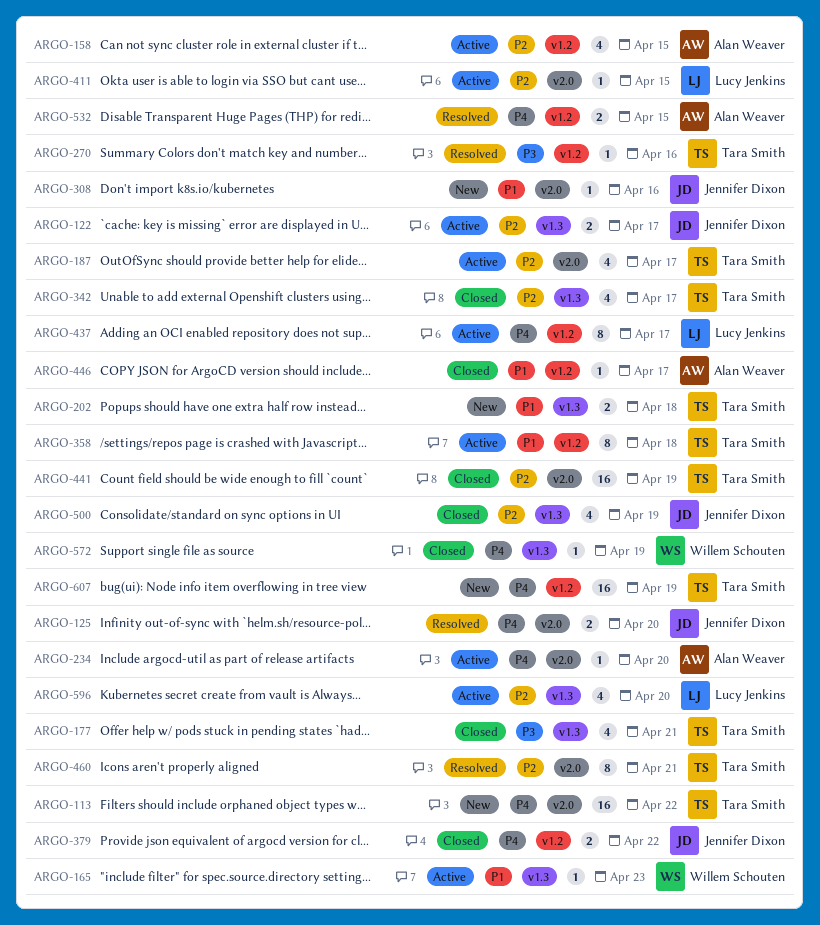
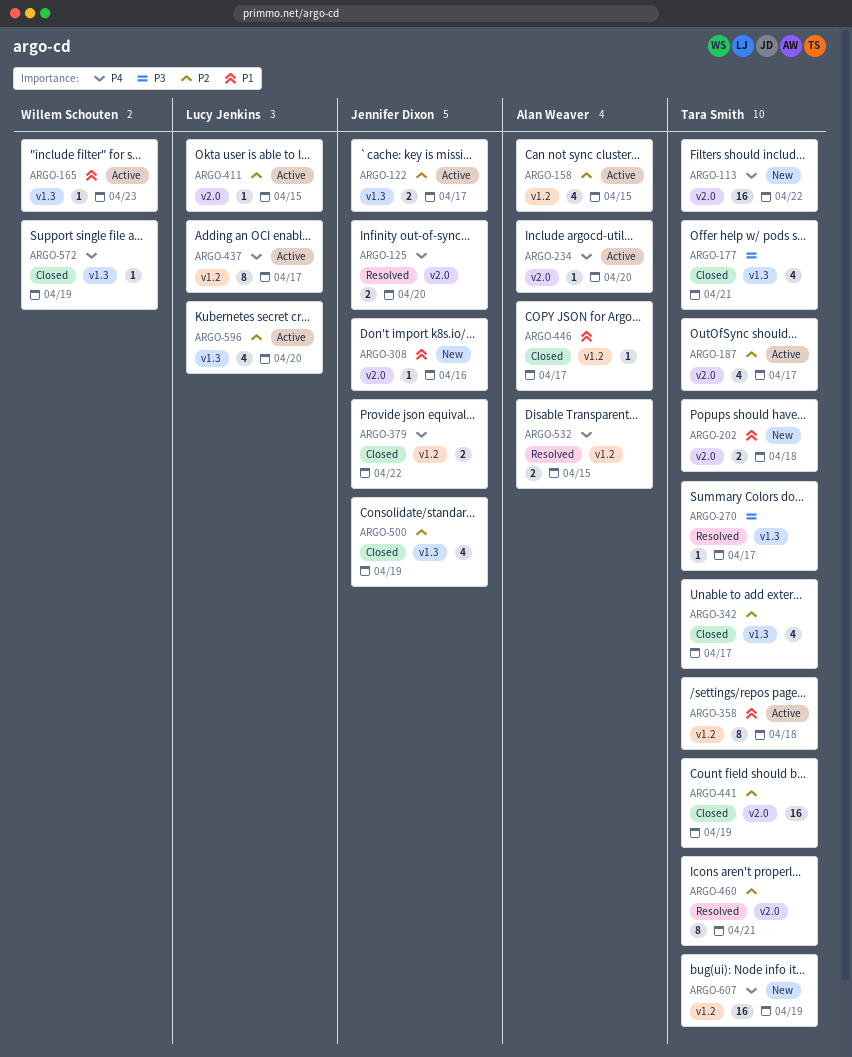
ARGO-202, label: v1.3 -> v2.0
ARGO-270, label: v1.2 -> v1.3
ARGO-270, due: Apr 16 -> Apr 17

